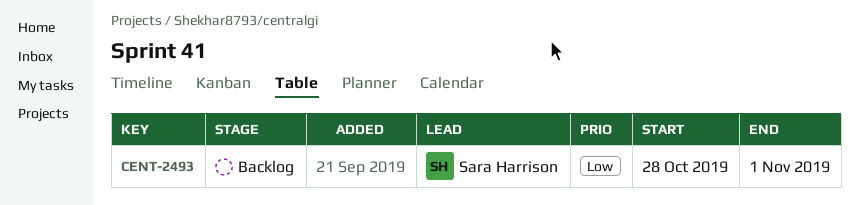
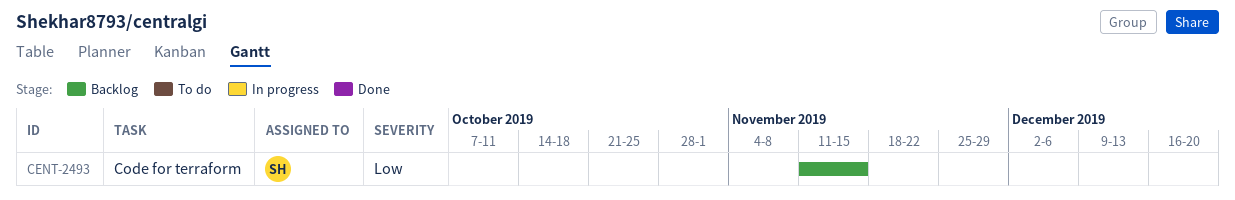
CENT-2493, start: Oct 28 -> Nov 11
CENT-2493, due: Nov 1 -> Nov 15

